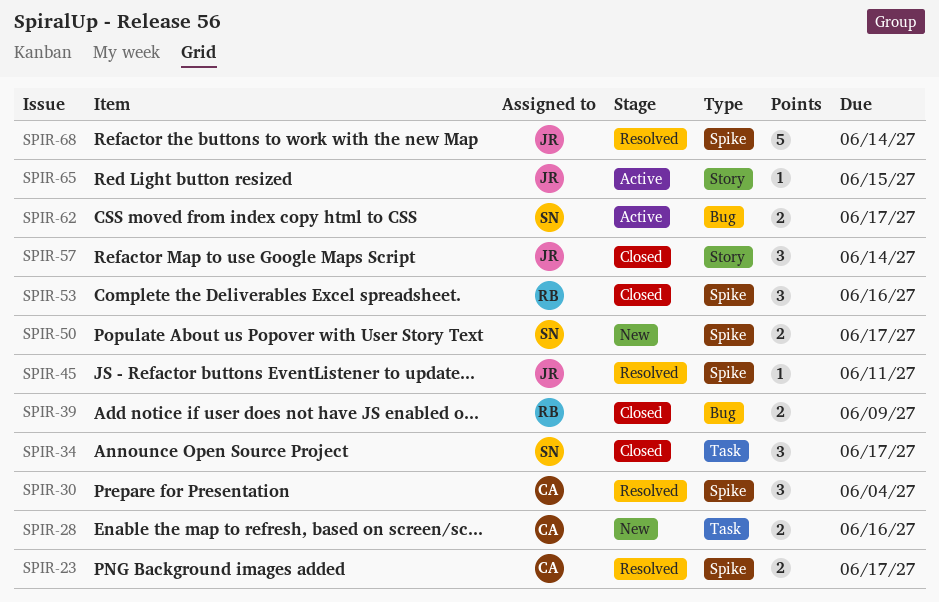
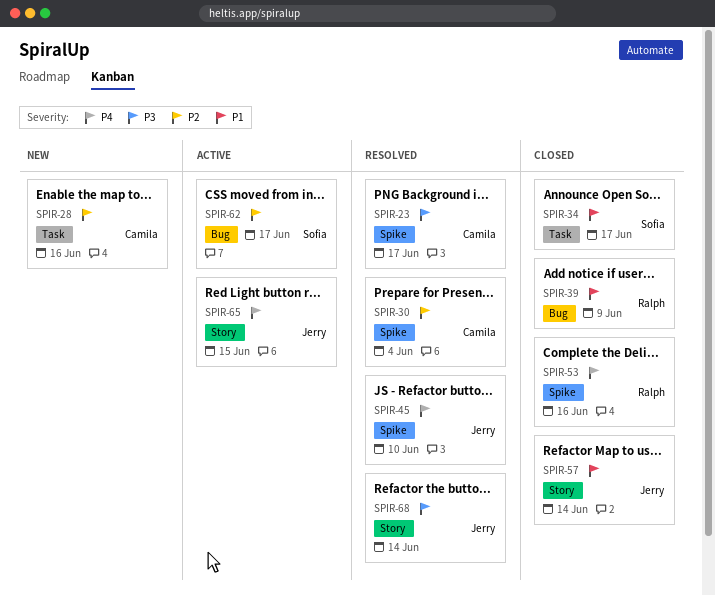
SPIR-45, due: Jun 11 -> Jun 10
SPIR-50: present -> none
SPIR-68, label: Spike -> Story

